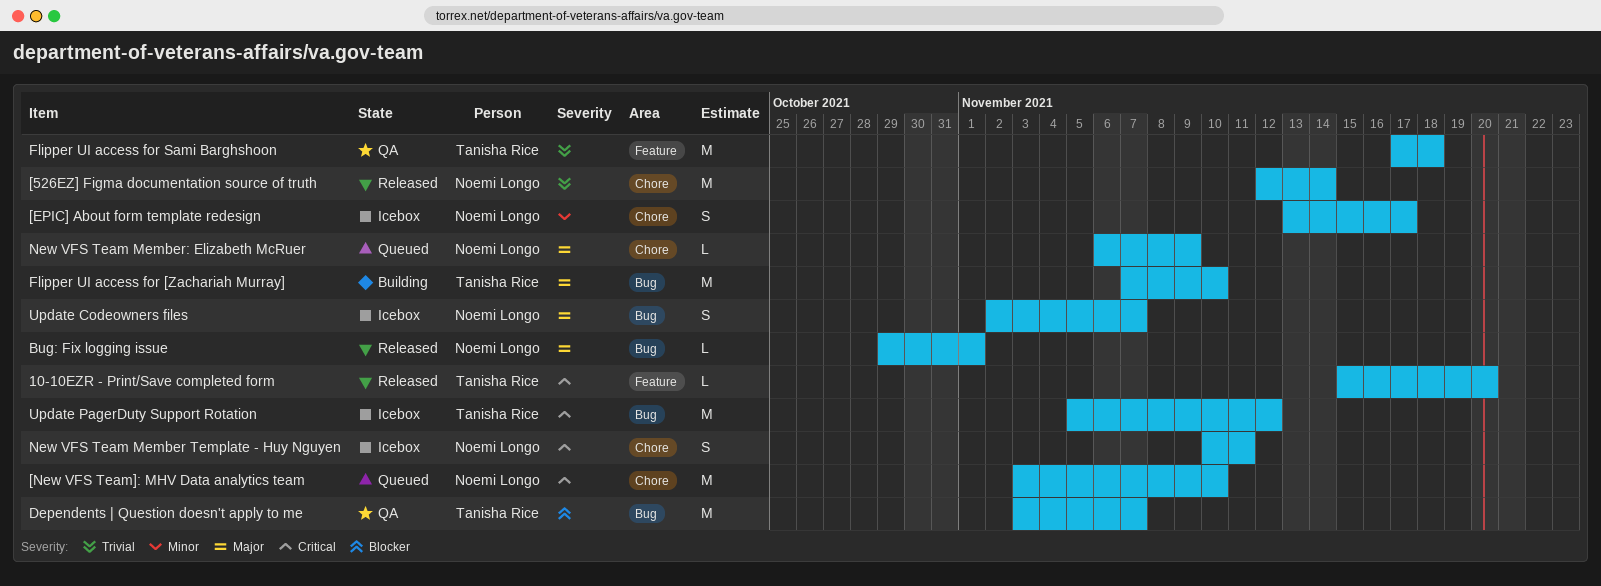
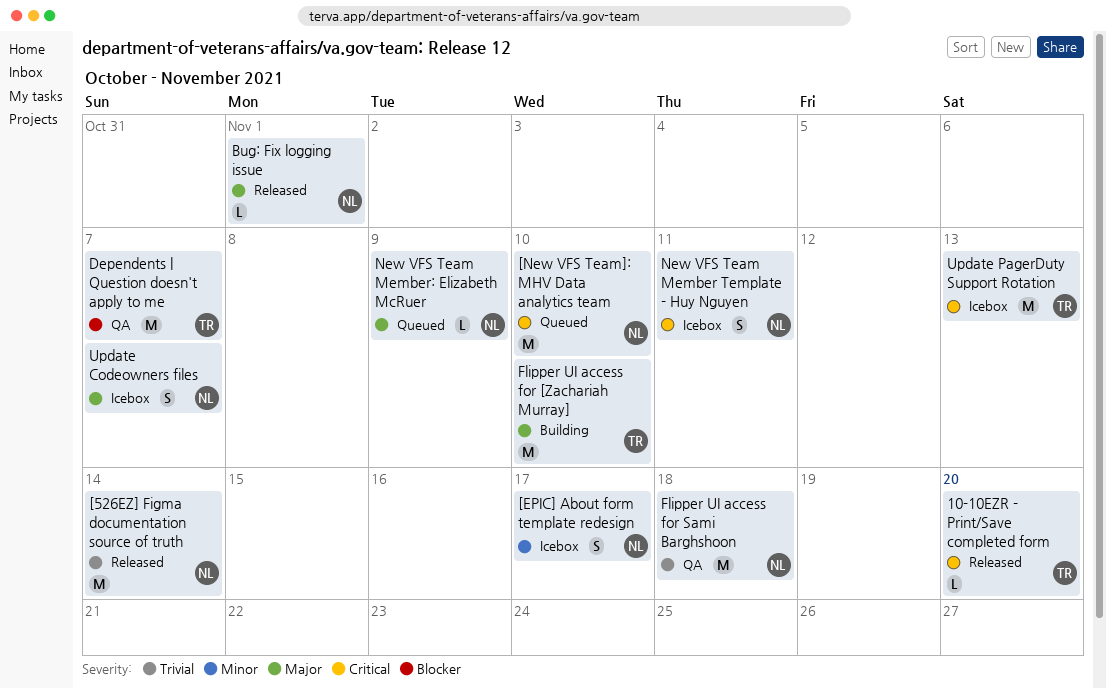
Flipper UI access for Sami Barghshoon, owner: Tanisha Rice -> Noemi Longo
Update PagerDuty Support Rotation, due: Nov 12 -> Nov 13

